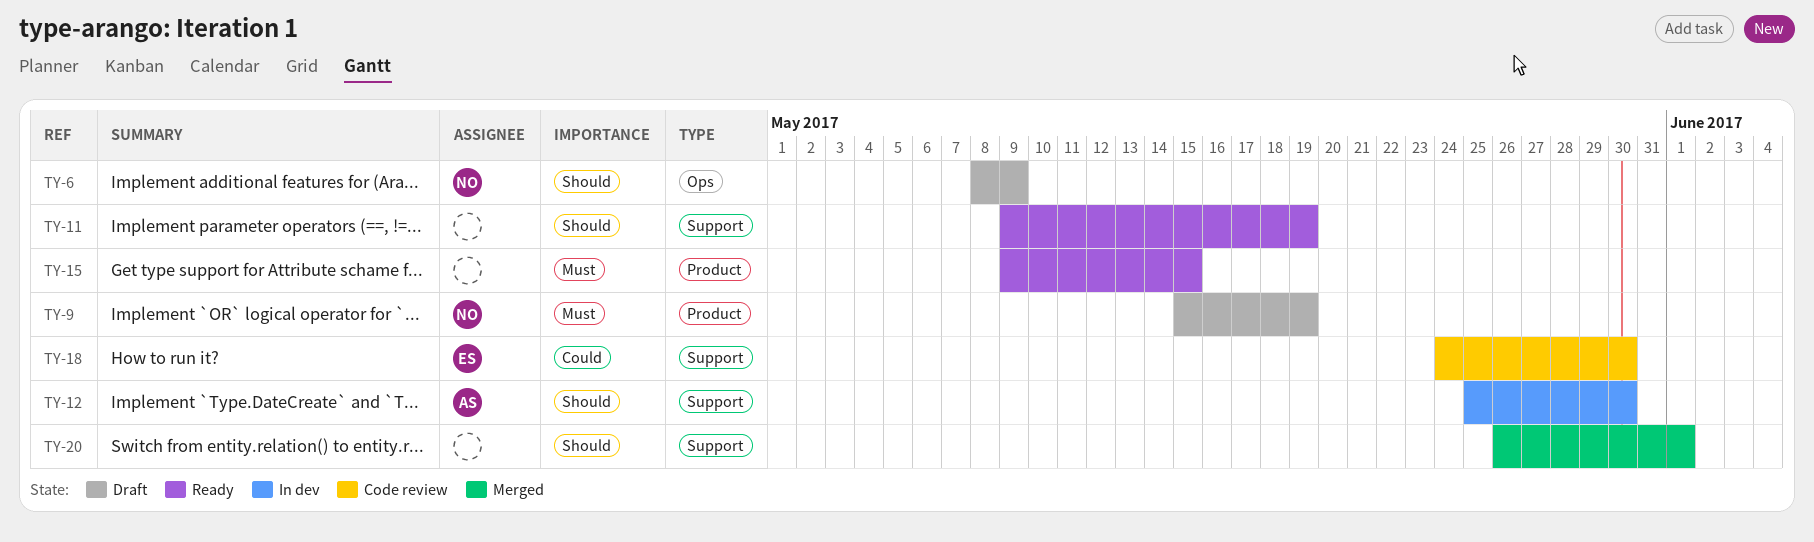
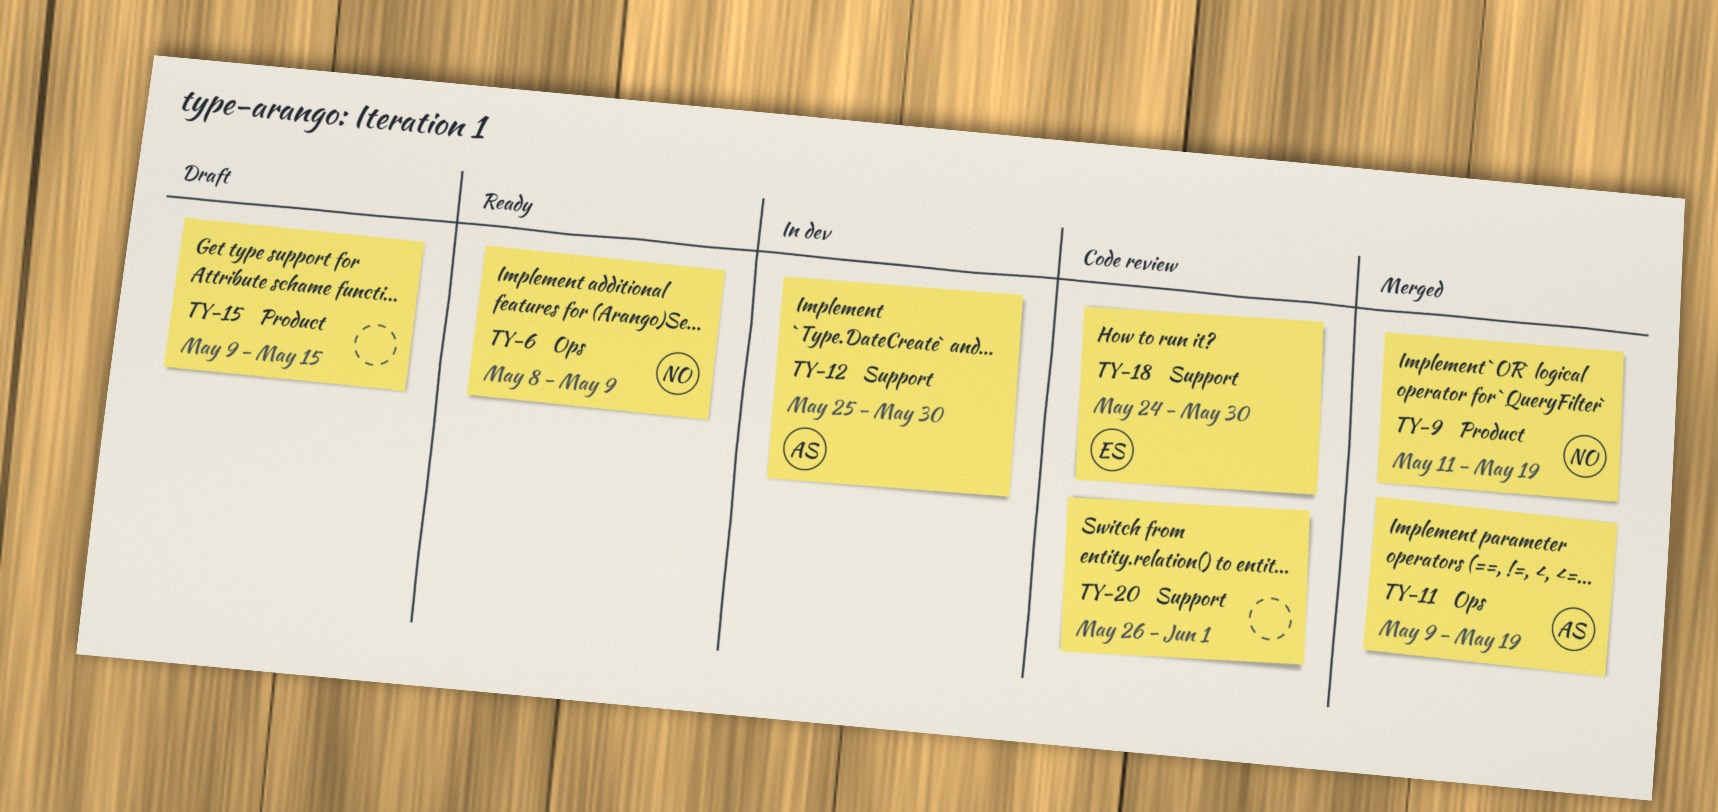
TY-6, status: Draft -> Ready
TY-9, status: Draft -> Merged
TY-9, start: May 15 -> May 11
TY-11, status: Ready -> Merged
TY-11, owner: none -> AS
TY-11, label: Support -> Ops
TY-15, status: Ready -> Draft
TY-20, status: Merged -> Code review

